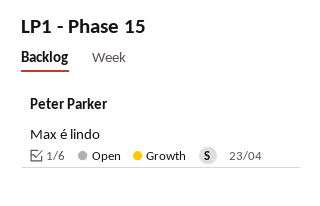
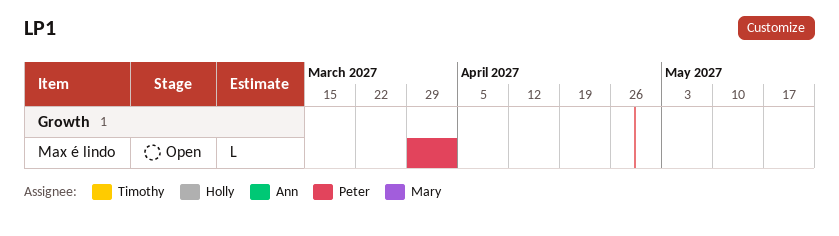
Max é lindo, estimate: S -> L
Max é lindo, due: Apr 23 -> Apr 2

